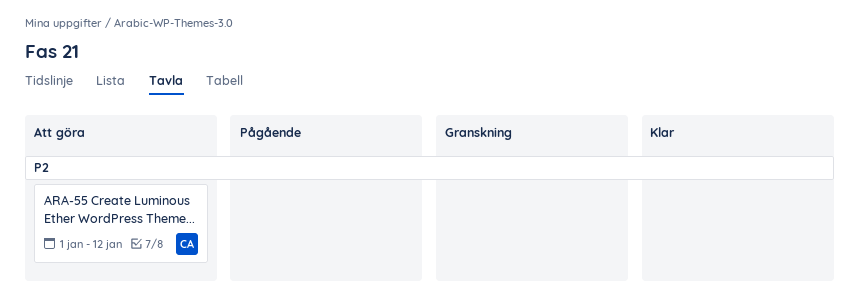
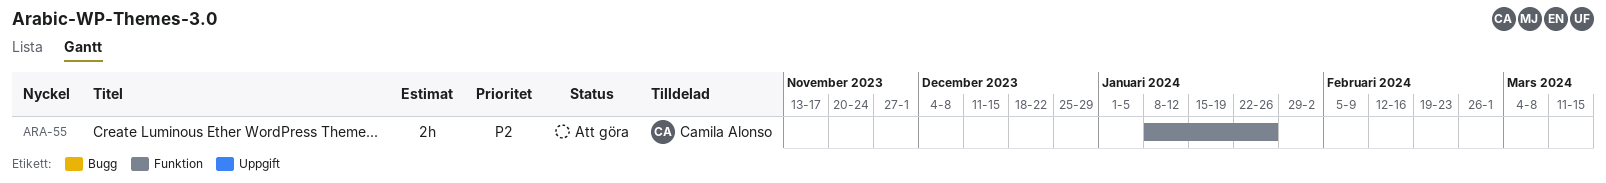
ARA-55, start: Jan 1 -> Jan 8
ARA-55, due: Jan 12 -> Jan 26

